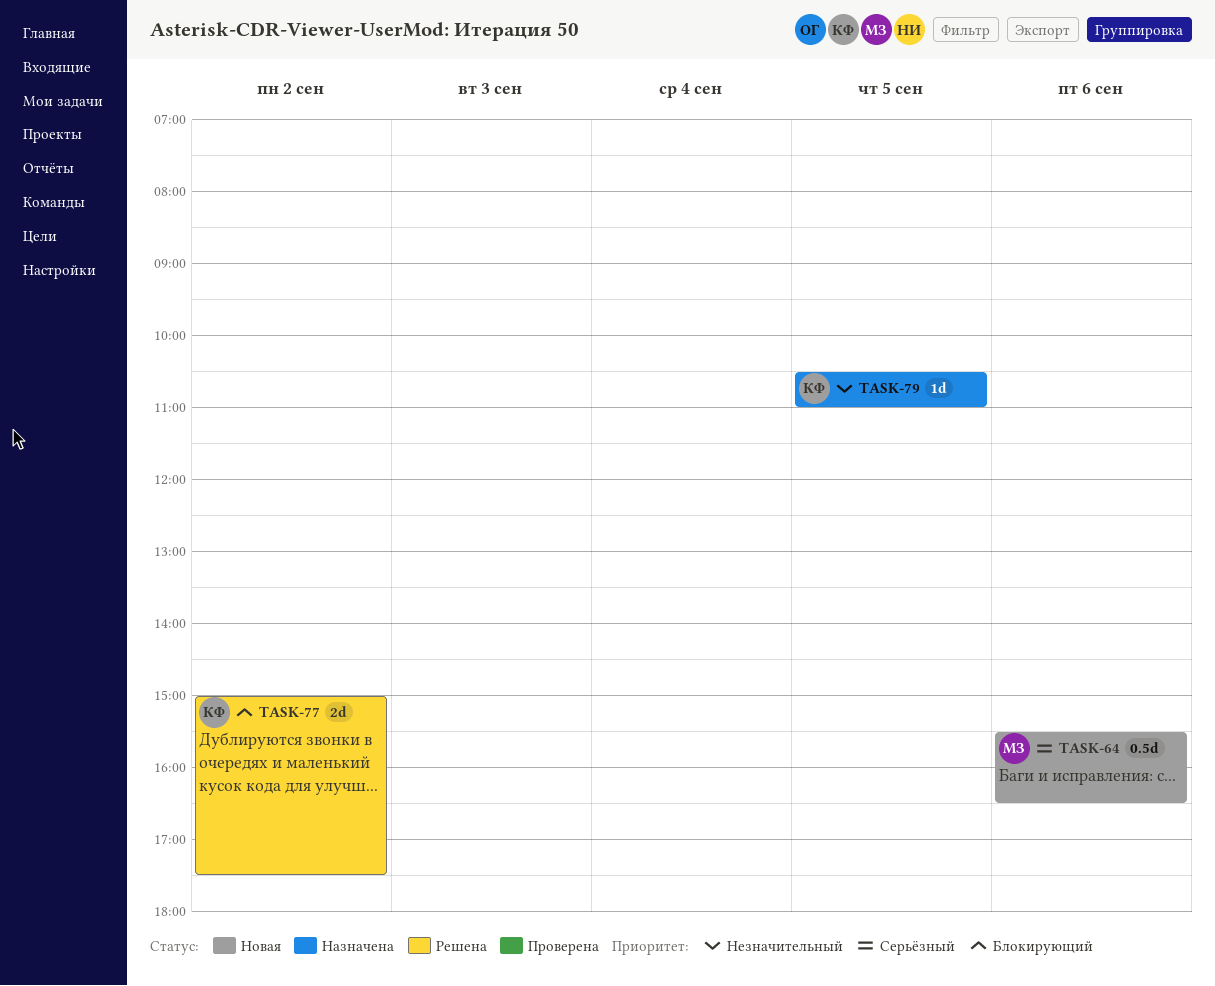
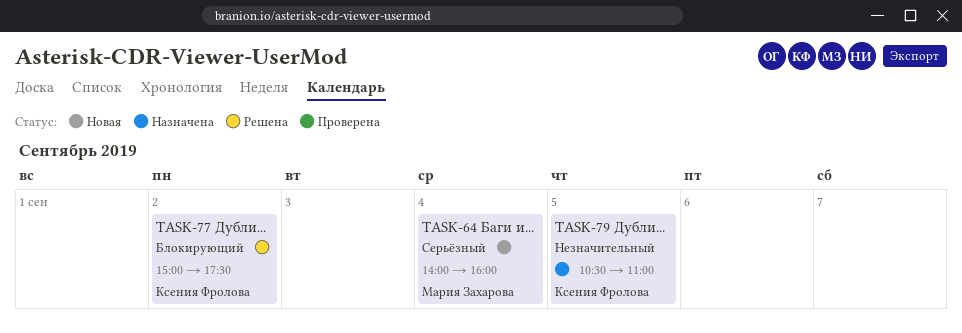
TASK-64, day: Sep 6 -> Sep 4
TASK-64, begins: 15:30 -> 14:00
TASK-64, ends: 16:30 -> 16:00

